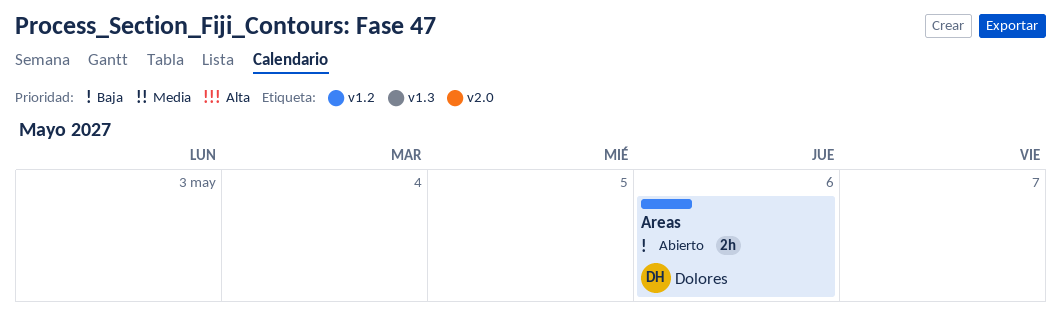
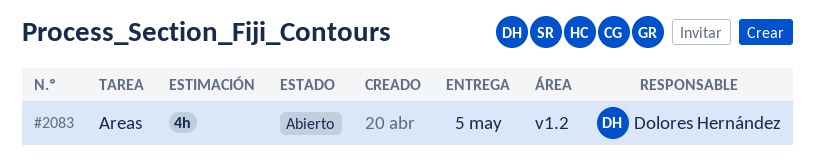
Areas, estimate: 2h -> 4h
Areas, due: May 6 -> May 5

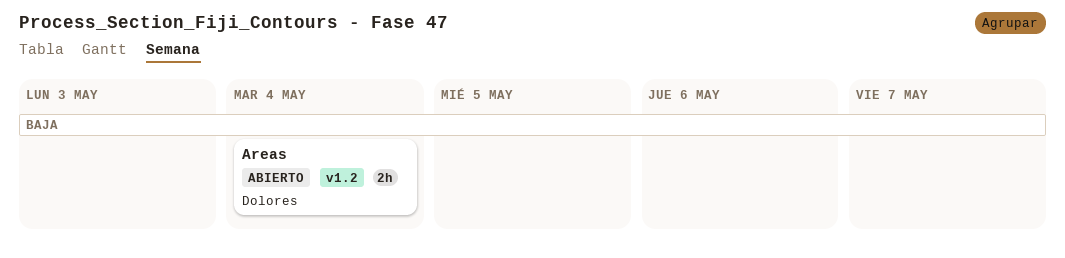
Areas, estimate: 4h -> 2h
Areas, due: May 5 -> May 4

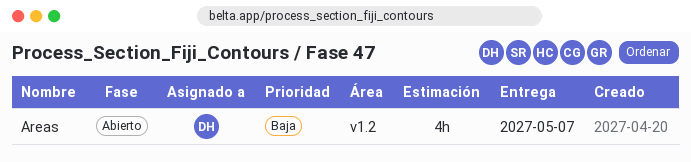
Areas, estimate: 2h -> 4h
Areas, due: May 4 -> May 7

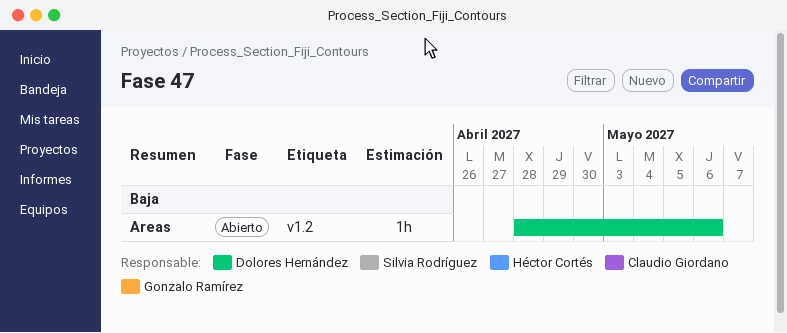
Areas, estimate: 4h -> 1h
Areas, due: May 7 -> May 6

